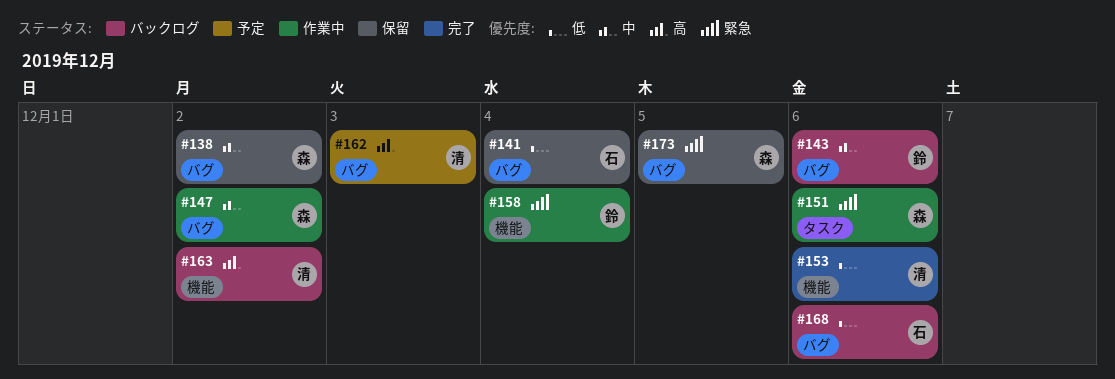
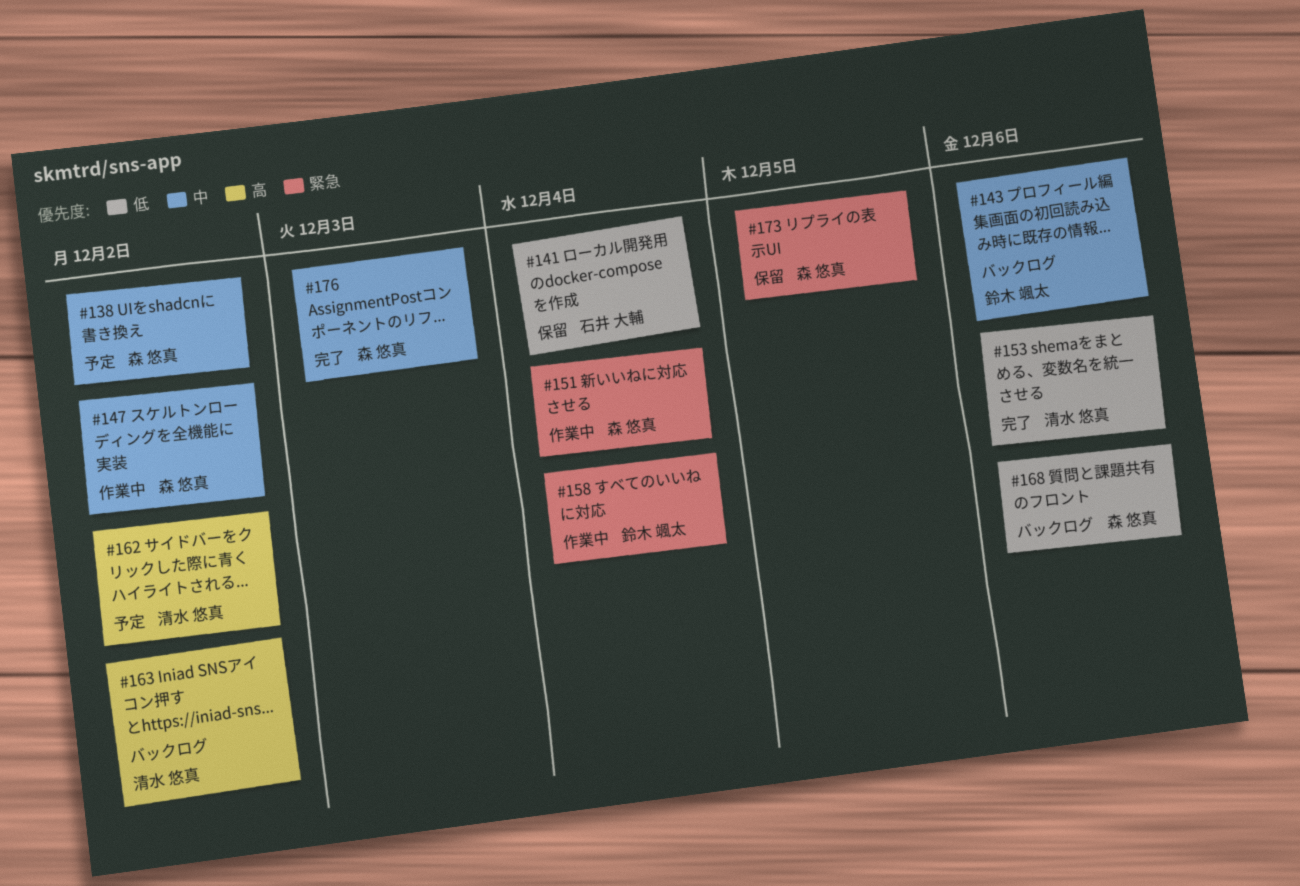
#138, status: 保留 -> 予定
#151, due: Dec 6 -> Dec 4
#162, due: Dec 3 -> Dec 2
#168, owner: 石井 大輔 -> 森 悠真
#176: none -> present

